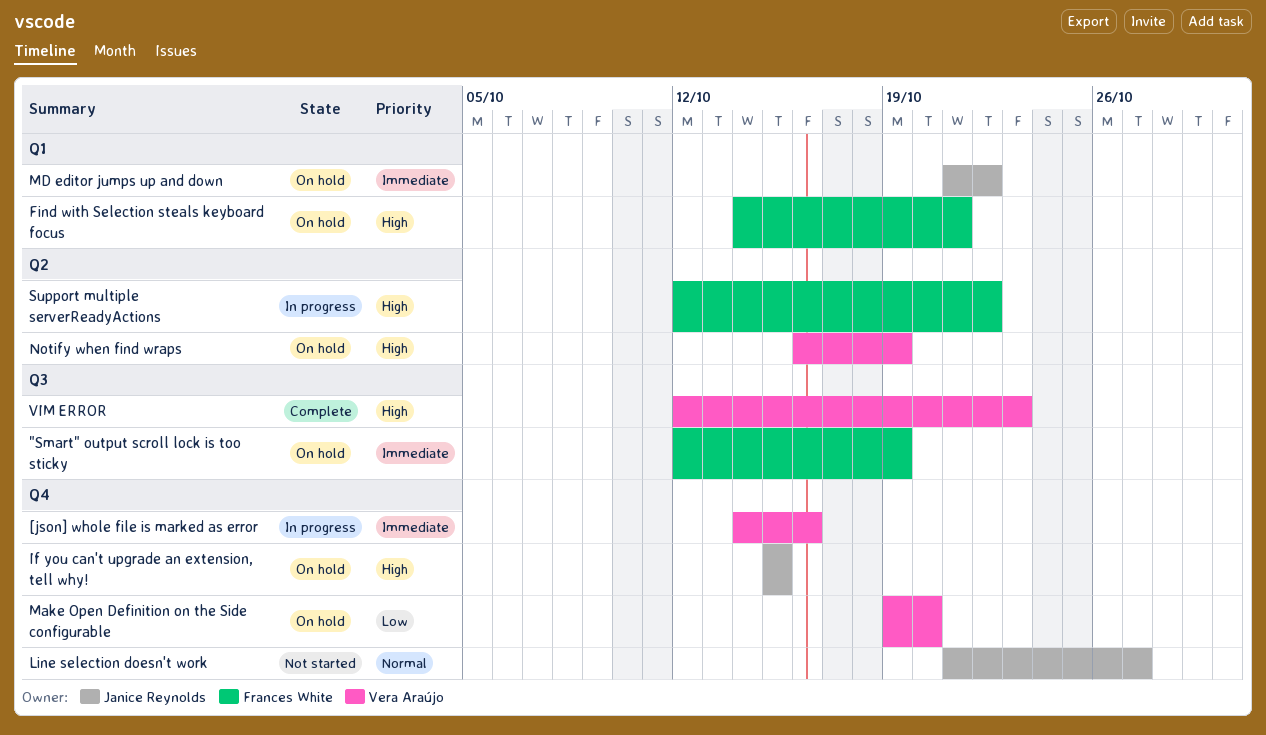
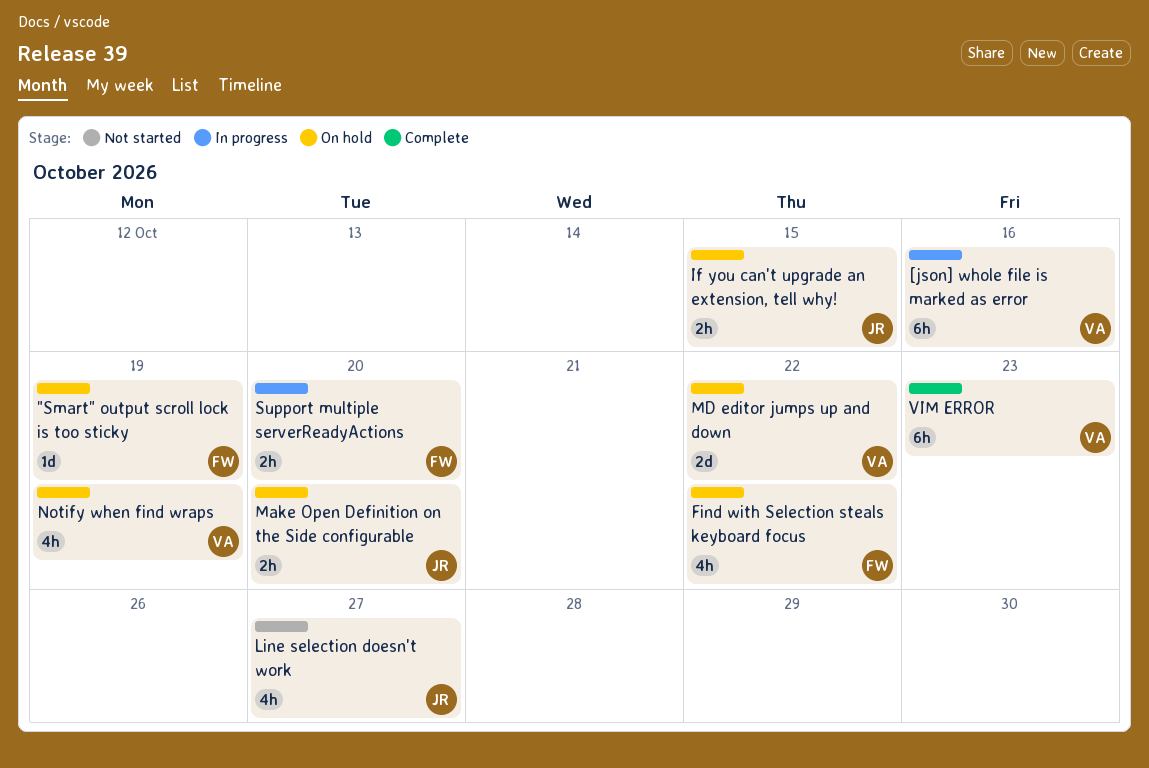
Find with Selection steals keyboard focus, due: Oct 21 -> Oct 22
Make Open Definition on the Side configurable, owner: Vera Araújo -> Janice Reynolds
MD editor jumps up and down, owner: Janice Reynolds -> Vera Araújo
Support multiple serverReadyActions, due: Oct 22 -> Oct 20

